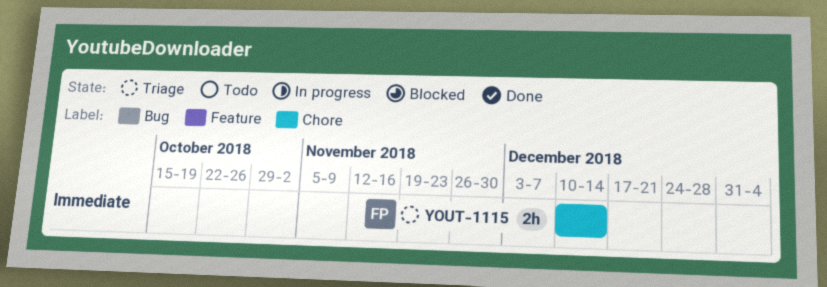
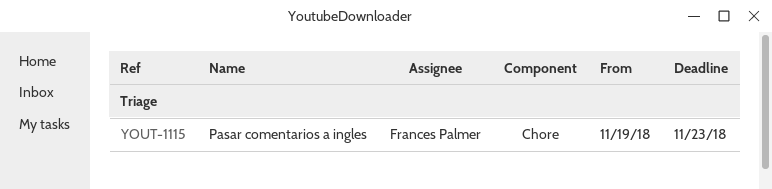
YOUT-1115, start: Dec 10 -> Nov 19
YOUT-1115, due: Dec 14 -> Nov 23

